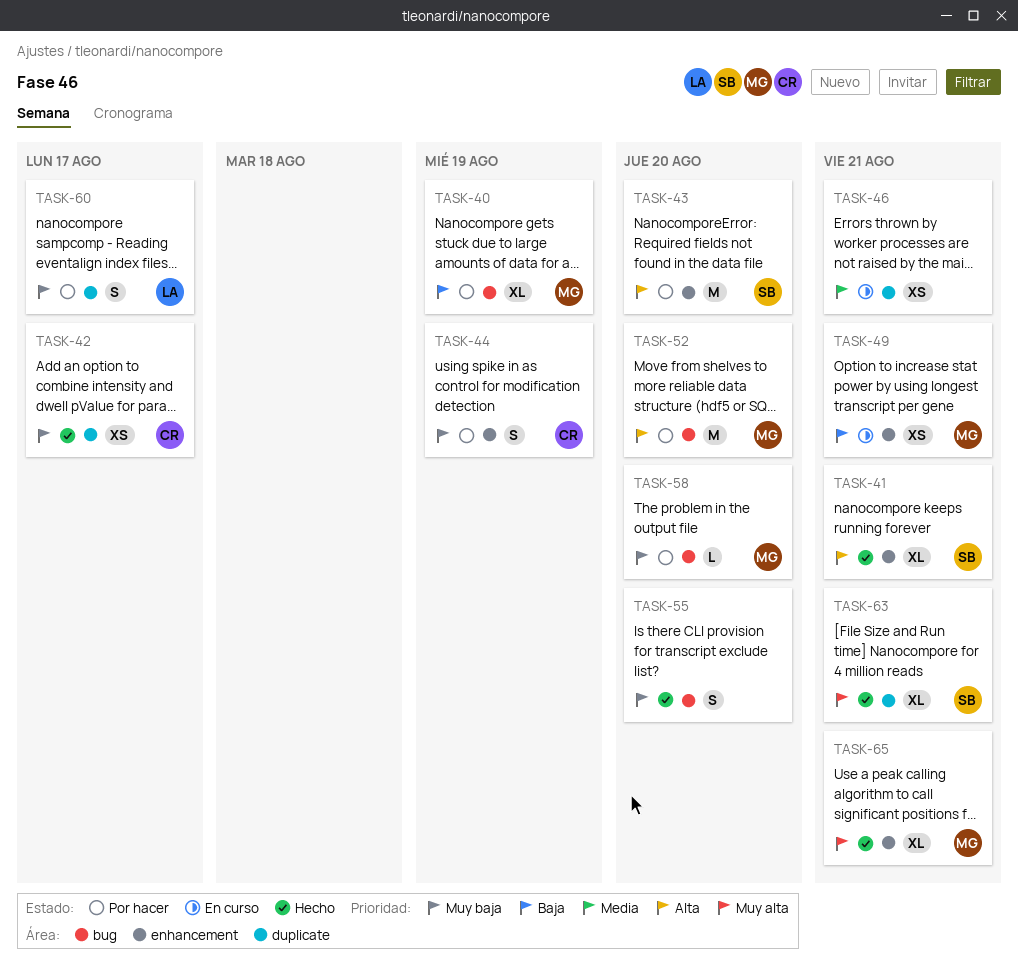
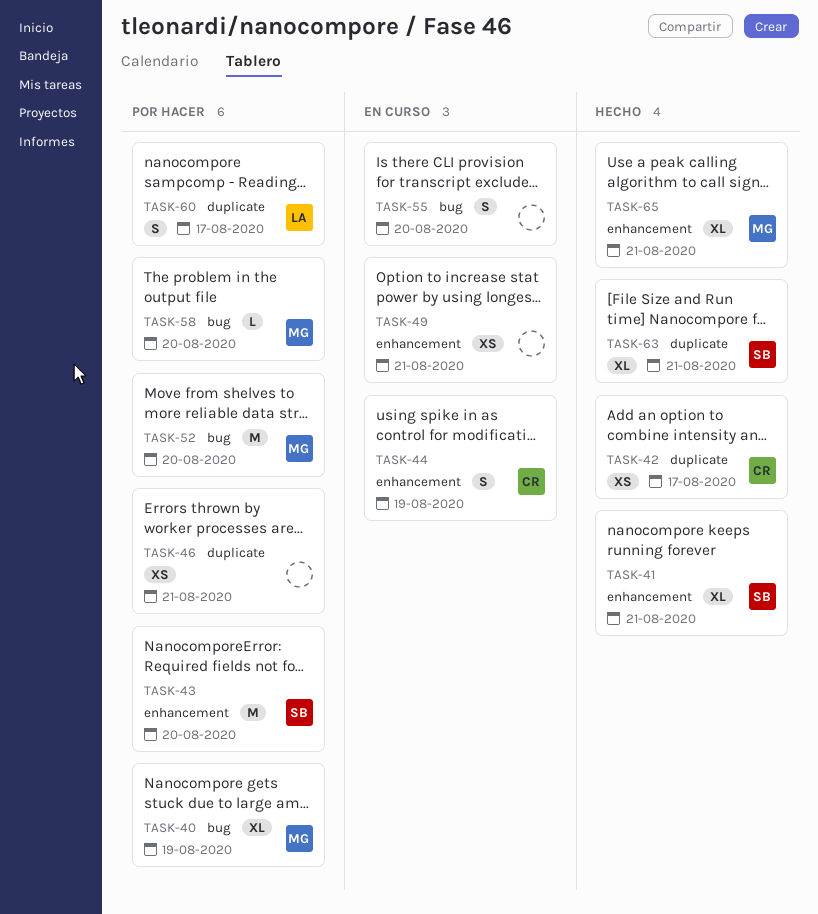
TASK-44, status: Por hacer -> En curso
TASK-46, status: En curso -> Por hacer
TASK-49, owner: MG -> none
TASK-55, status: Hecho -> En curso

